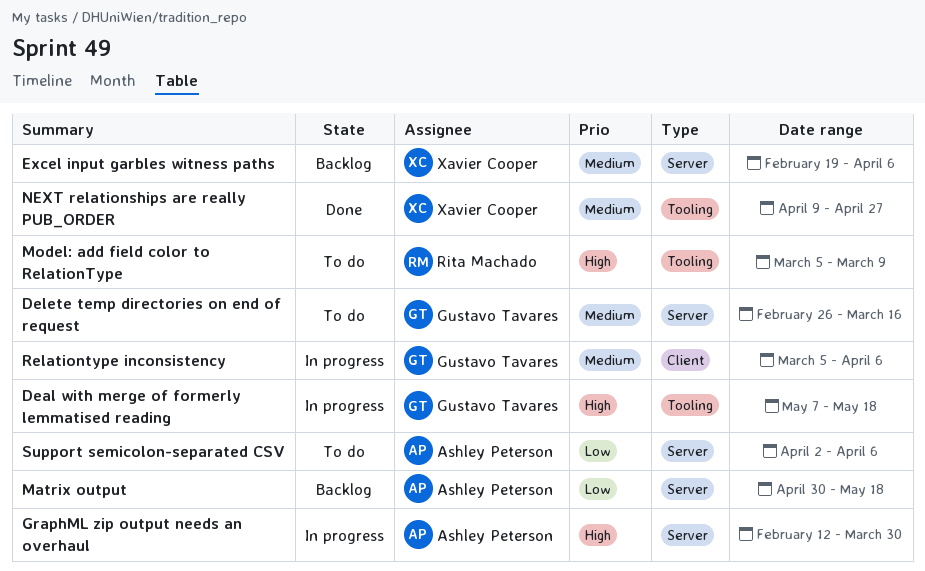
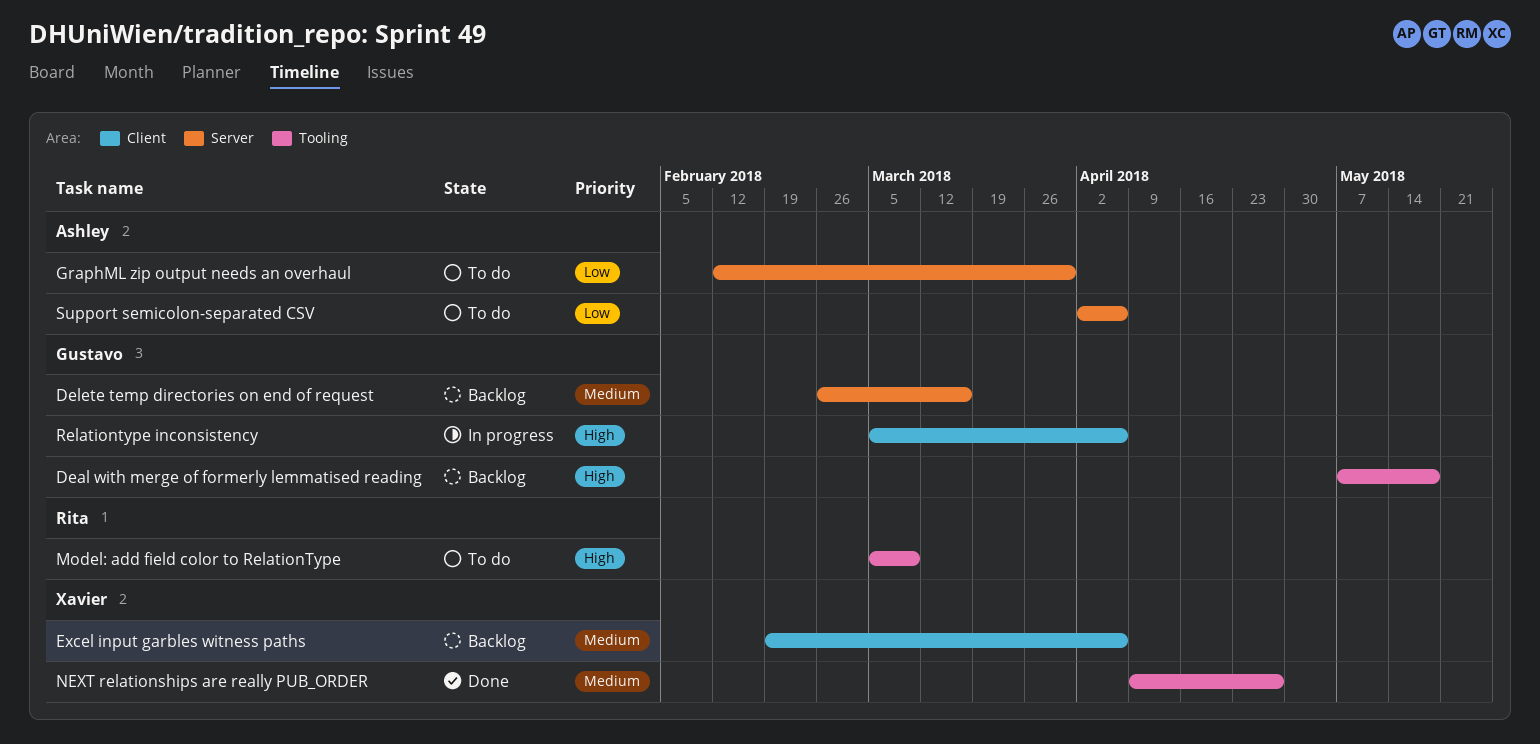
Deal with merge of formerly lemmatised reading, status: In progress -> Backlog
Delete temp directories on end of request, status: To do -> Backlog
Excel input garbles witness paths, label: Server -> Client
GraphML zip output needs an overhaul, status: In progress -> To do
GraphML zip output needs an overhaul, priority: High -> Low
Matrix output: present -> none
Relationtype inconsistency, priority: Medium -> High

